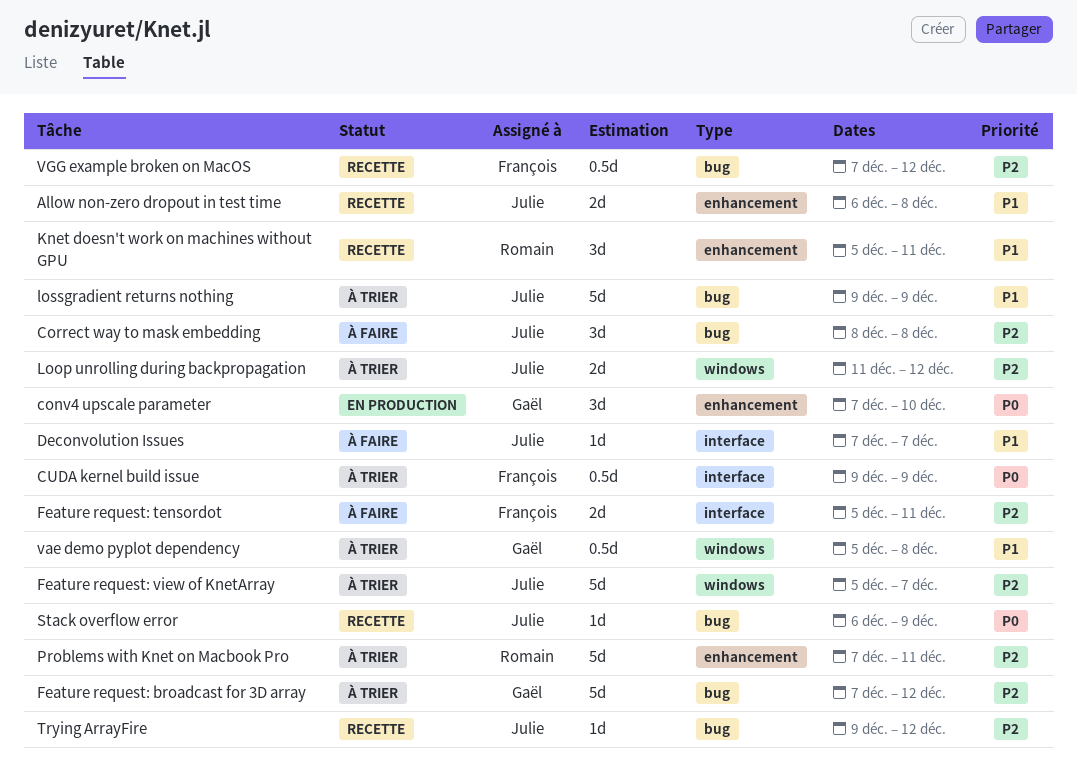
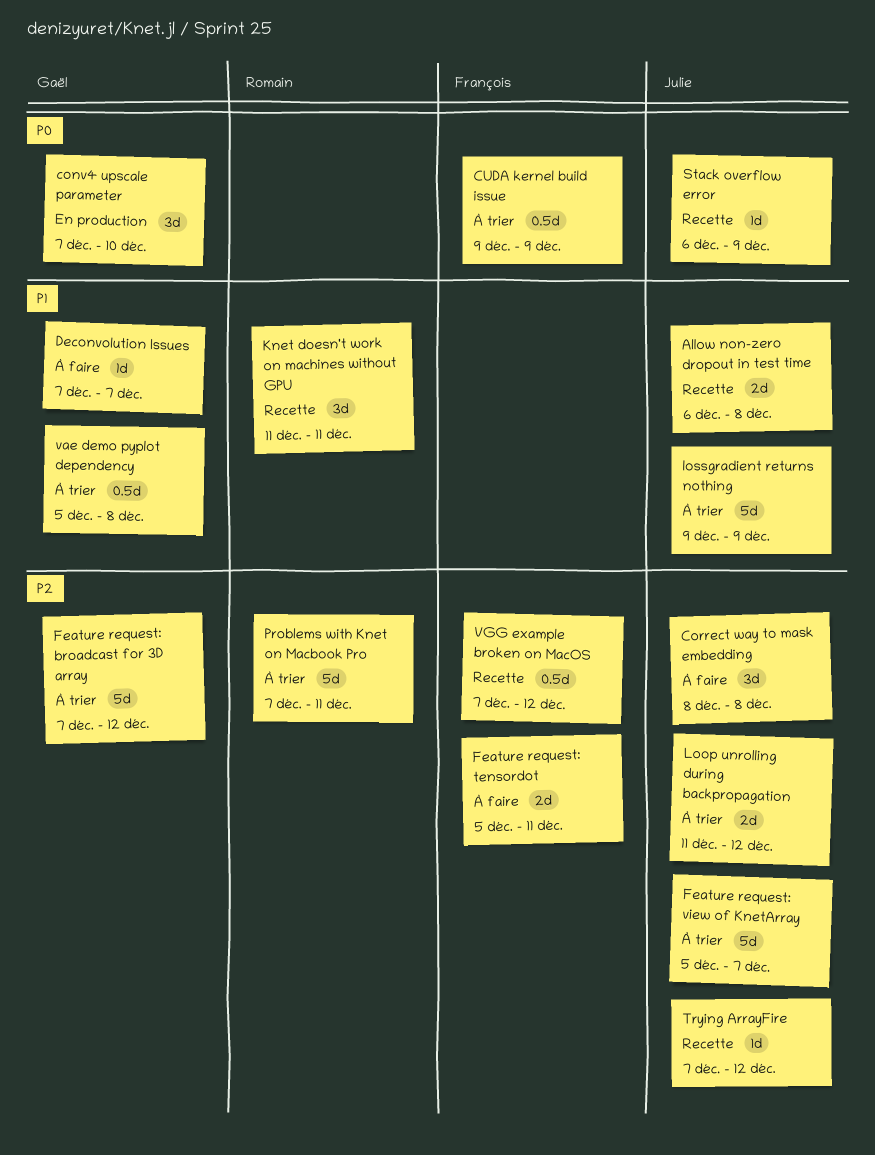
Deconvolution Issues, owner: Julie -> Gaël
Knet doesn't work on machines without GPU, start: Dec 5 -> Dec 11
Trying ArrayFire, start: Dec 9 -> Dec 7

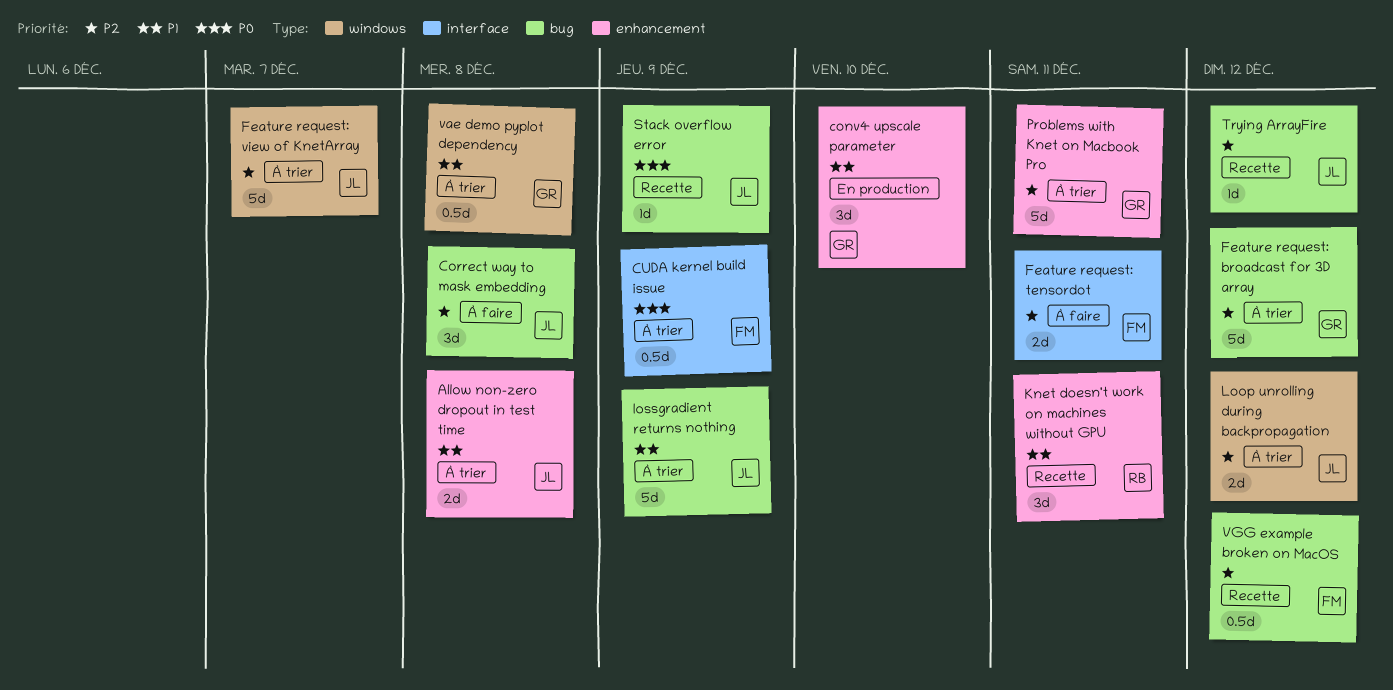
Allow non-zero dropout in test time, status: Recette -> À trier
conv4 upscale parameter, priority: P0 -> P1
Deconvolution Issues: present -> none
Problems with Knet on Macbook Pro, owner: Romain -> Gaël

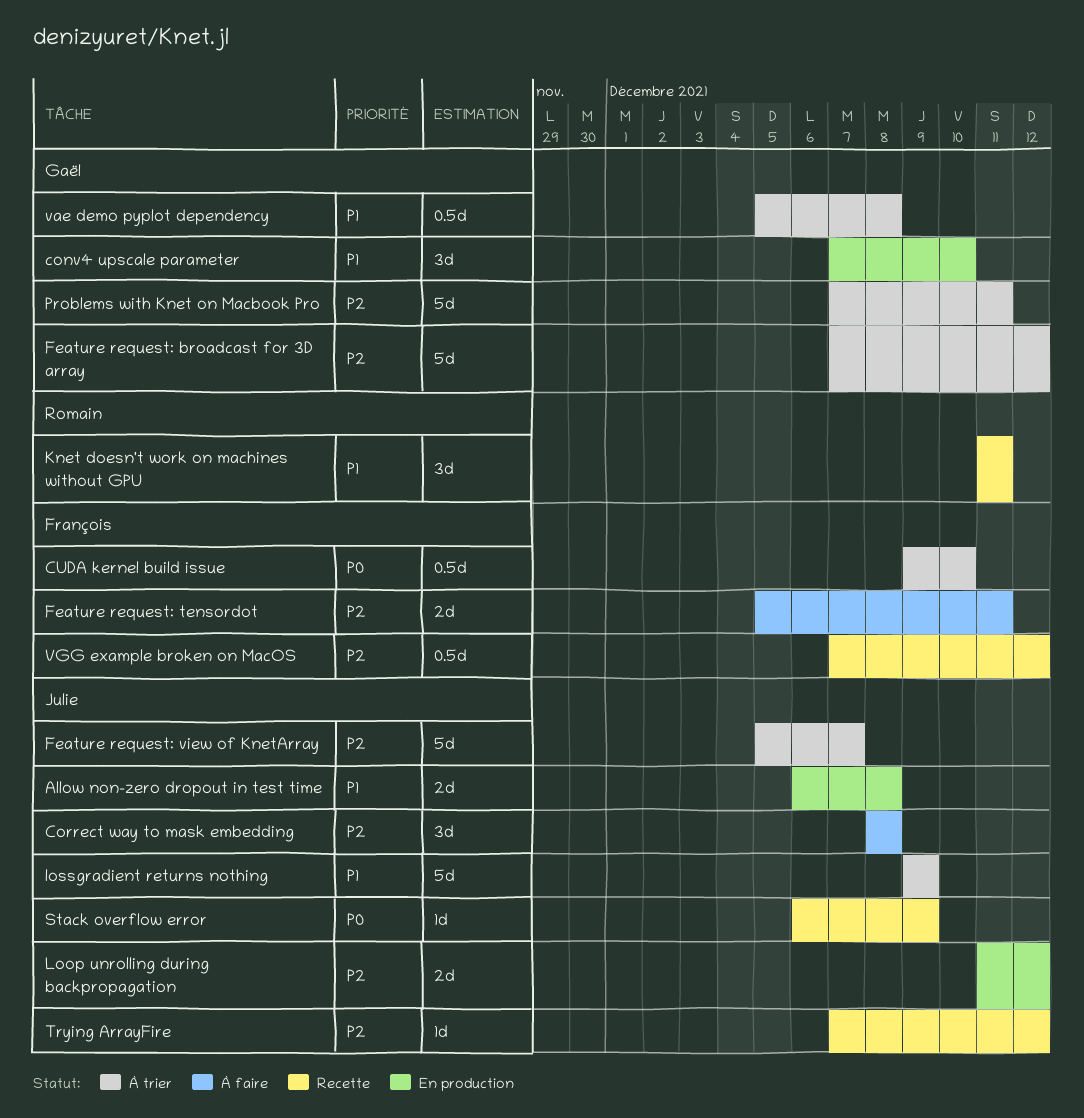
Allow non-zero dropout in test time, status: À trier -> En production
CUDA kernel build issue, due: Dec 9 -> Dec 10
Loop unrolling during backpropagation, status: À trier -> En production

